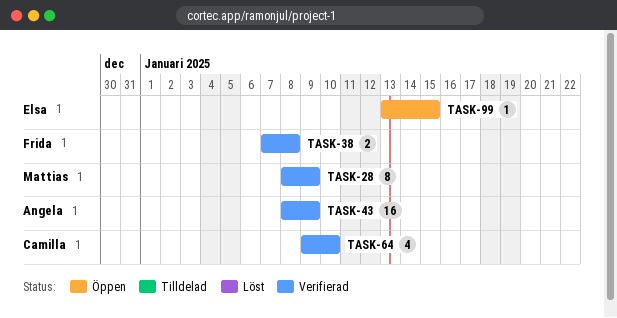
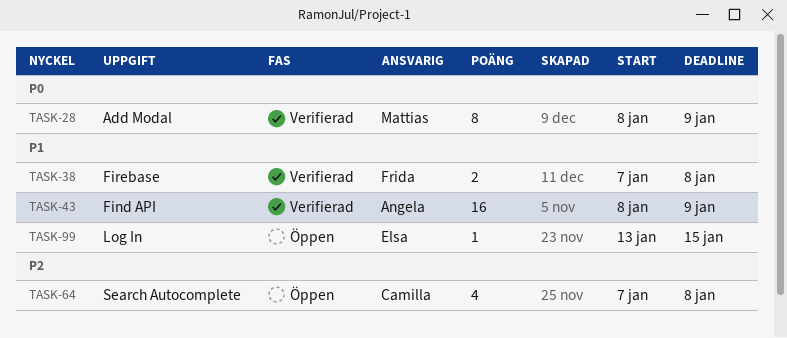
TASK-64, status: Verifierad -> Öppen
TASK-64, start: Jan 9 -> Jan 7
TASK-64, due: Jan 10 -> Jan 8

